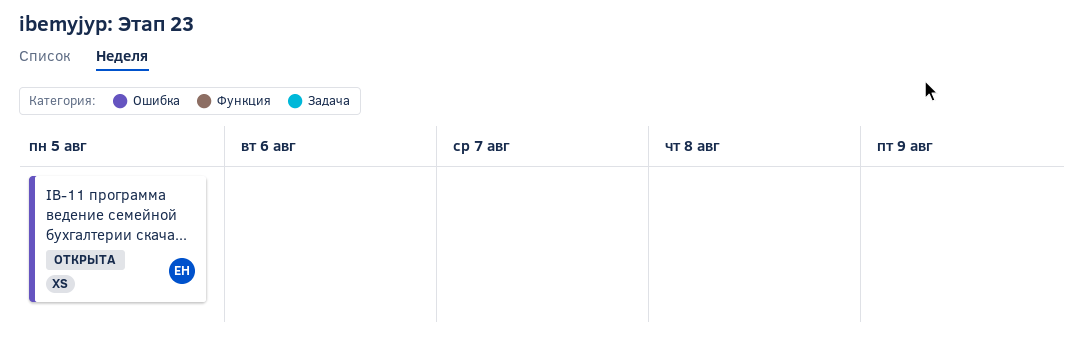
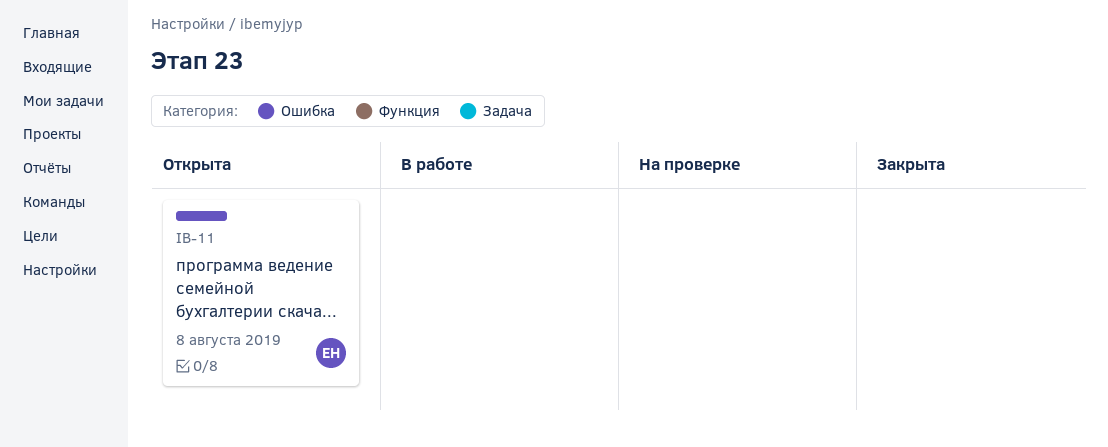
IB-11, due: Aug 5 -> Aug 8

